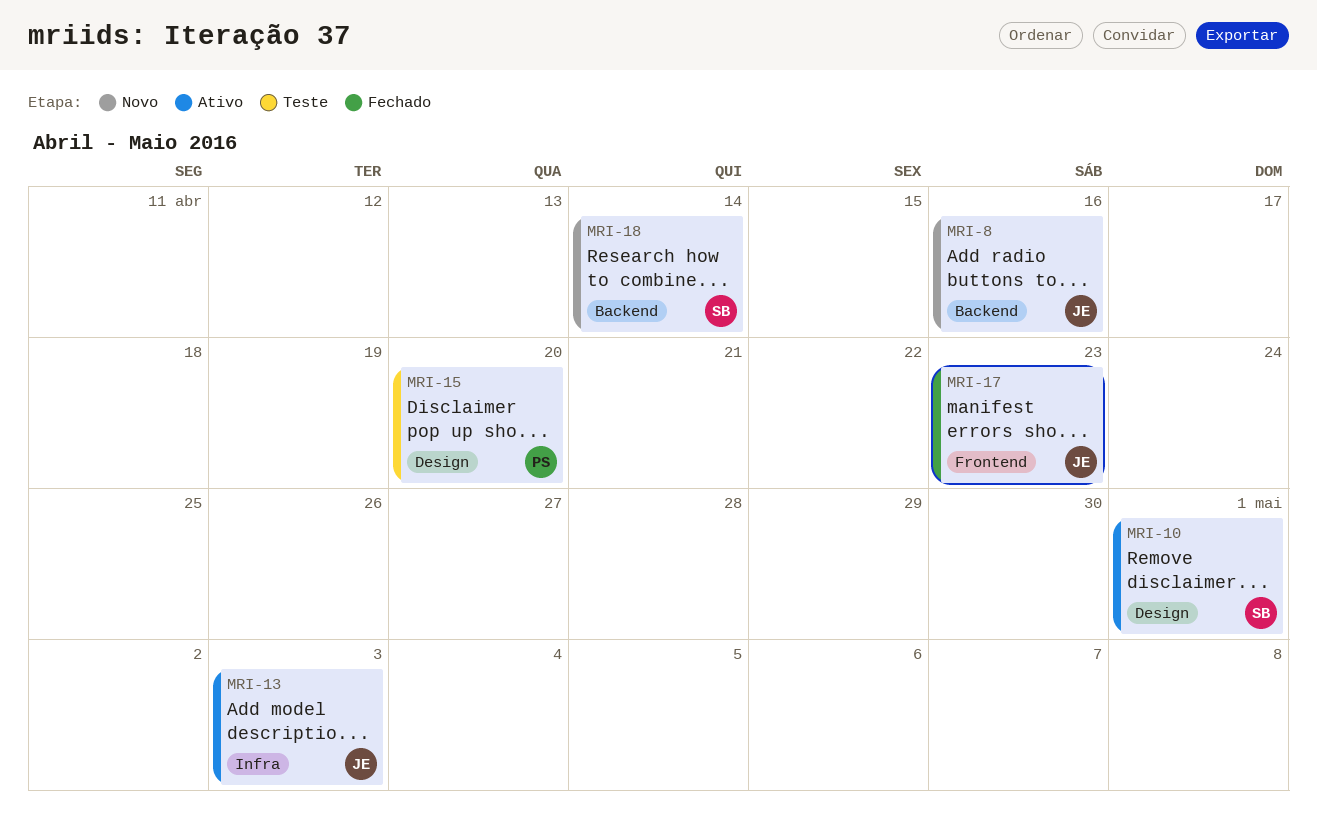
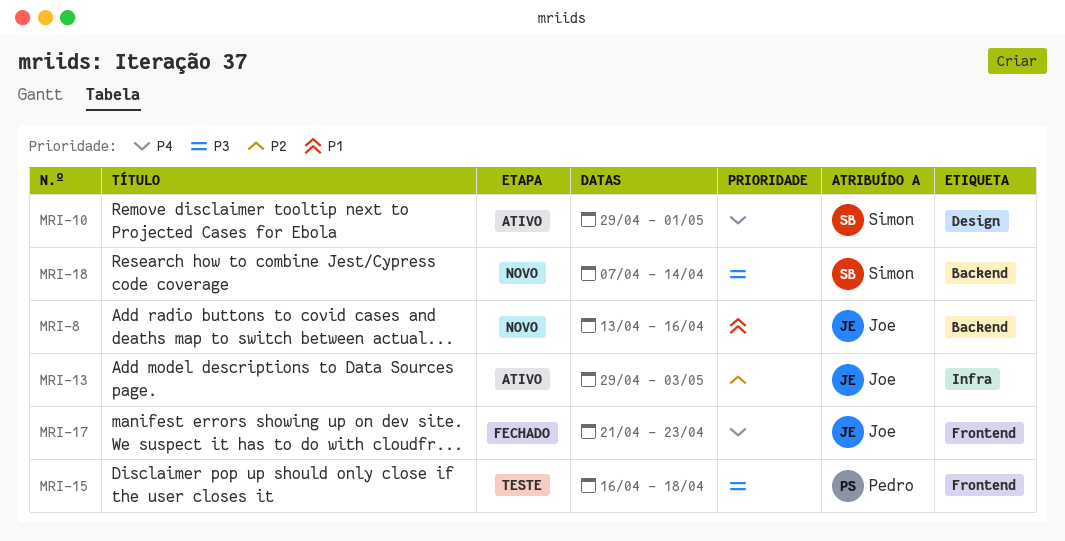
MRI-15, label: Design -> Frontend
MRI-15, due: Apr 20 -> Apr 18

